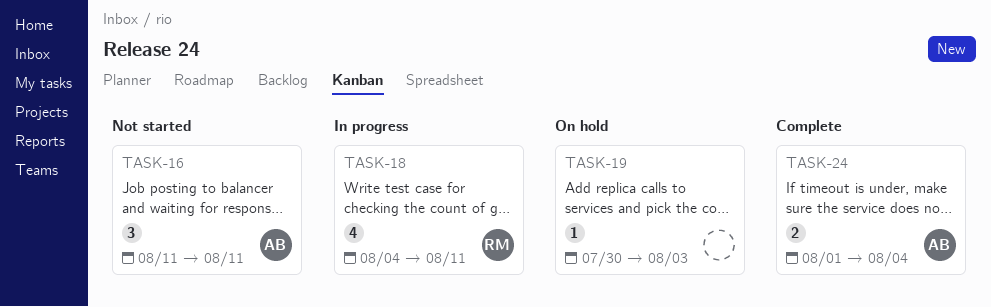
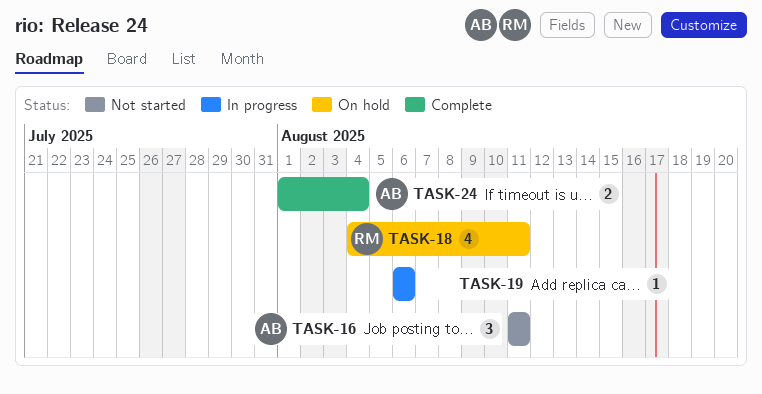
TASK-18, status: In progress -> On hold
TASK-19, status: On hold -> In progress
TASK-19, start: Jul 30 -> Aug 6
TASK-19, due: Aug 3 -> Aug 6

